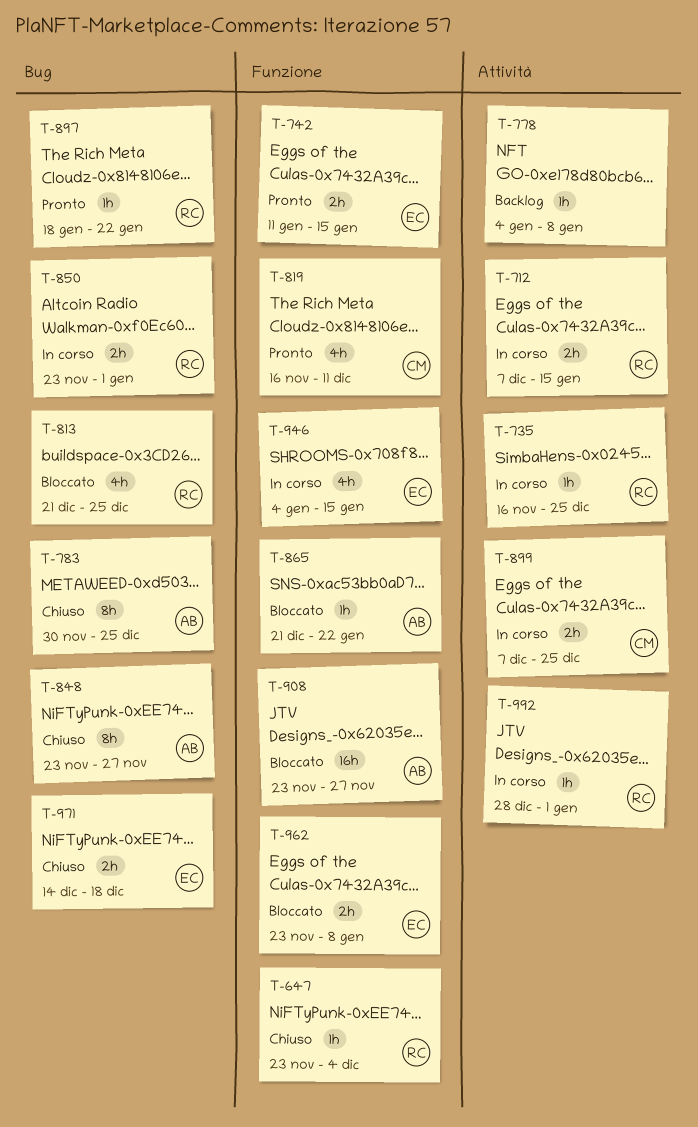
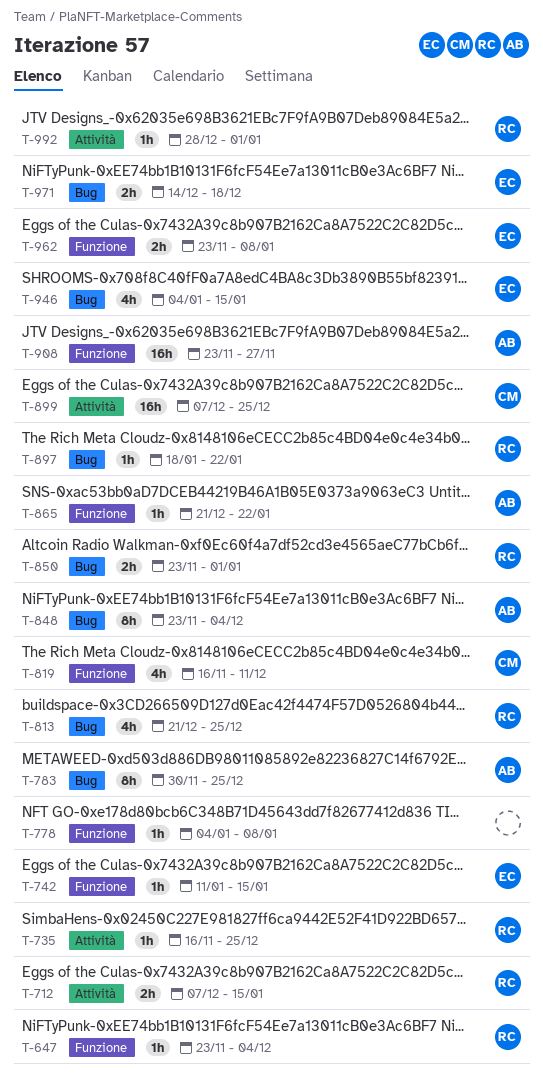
T-742, estimate: 2h -> 1h
T-778, label: Attività -> Funzione
T-848, due: Nov 27 -> Dec 4
T-899, estimate: 2h -> 16h
T-946, label: Funzione -> Bug

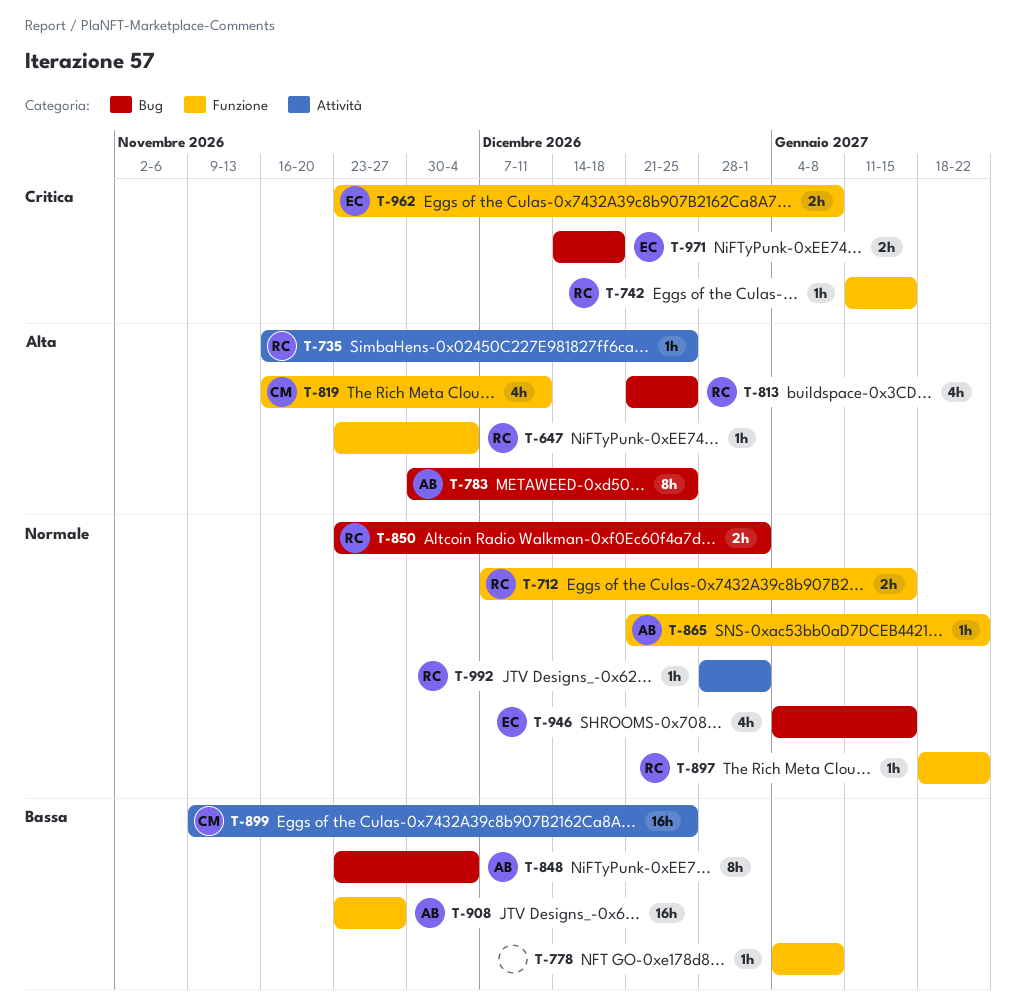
T-712, label: Attività -> Funzione
T-742, owner: EC -> RC
T-897, label: Bug -> Funzione
T-899, start: Dec 7 -> Nov 9

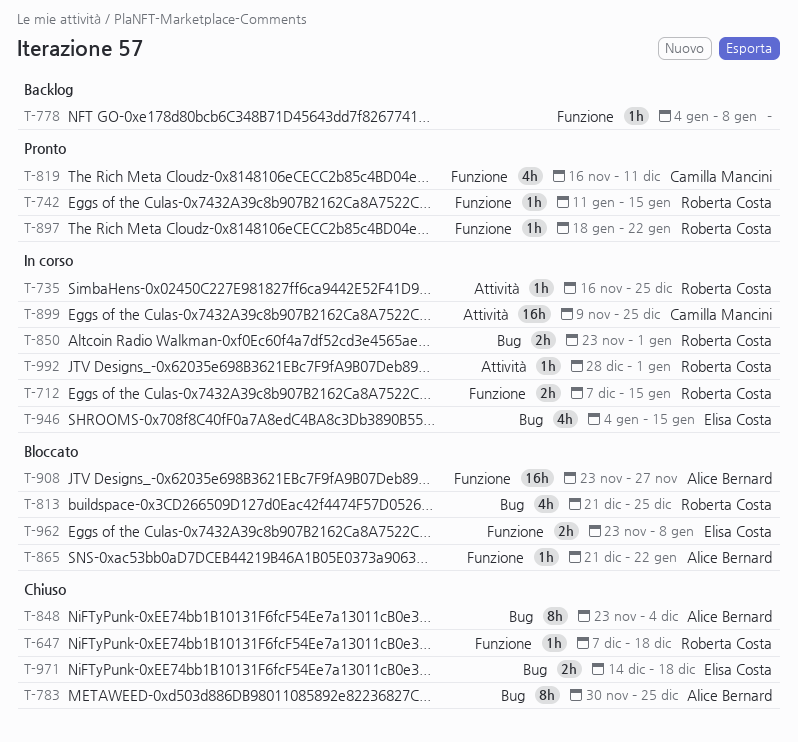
T-647, start: Nov 23 -> Dec 7
T-647, due: Dec 4 -> Dec 18

